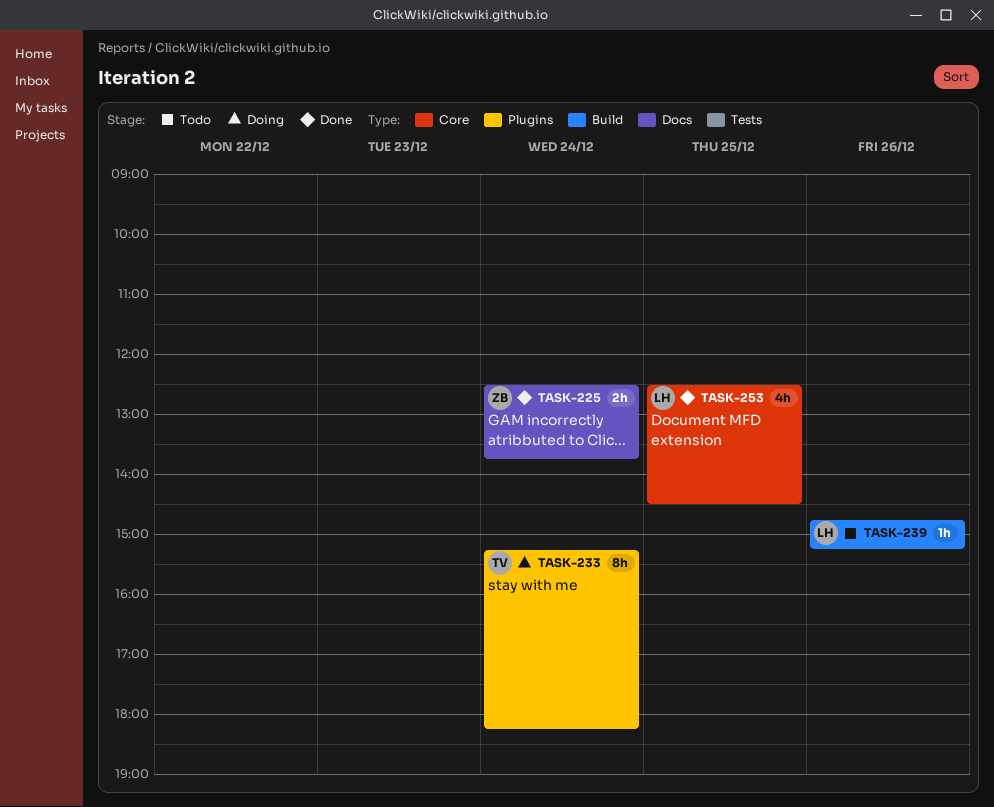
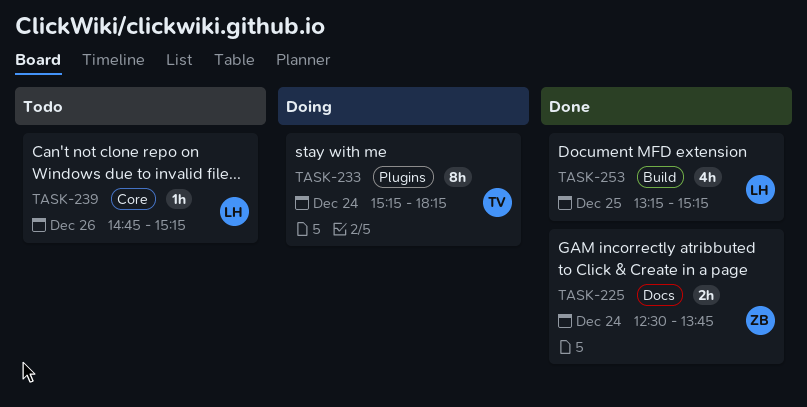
TASK-239, label: Build -> Core
TASK-253, label: Core -> Build
TASK-253, begins: 12:30 -> 13:15
TASK-253, ends: 14:30 -> 15:15

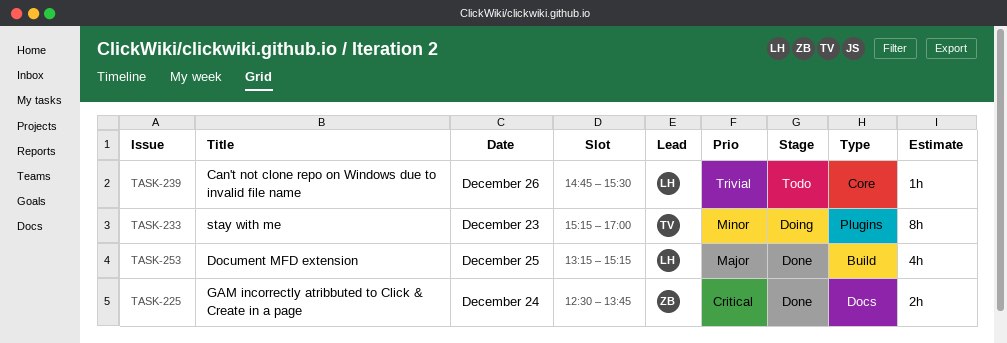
TASK-233, day: Dec 24 -> Dec 23
TASK-233, ends: 18:15 -> 17:00
TASK-239, ends: 15:15 -> 15:30

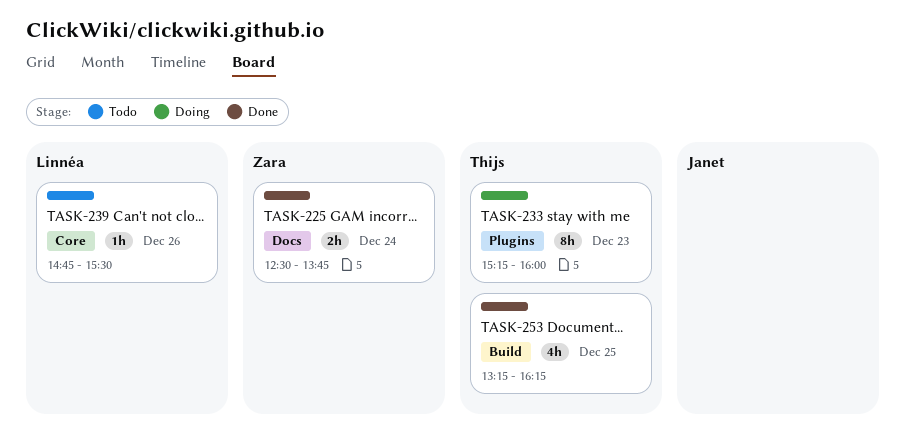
TASK-233, ends: 17:00 -> 16:00
TASK-253, owner: Linnéa -> Thijs
TASK-253, ends: 15:15 -> 16:15

